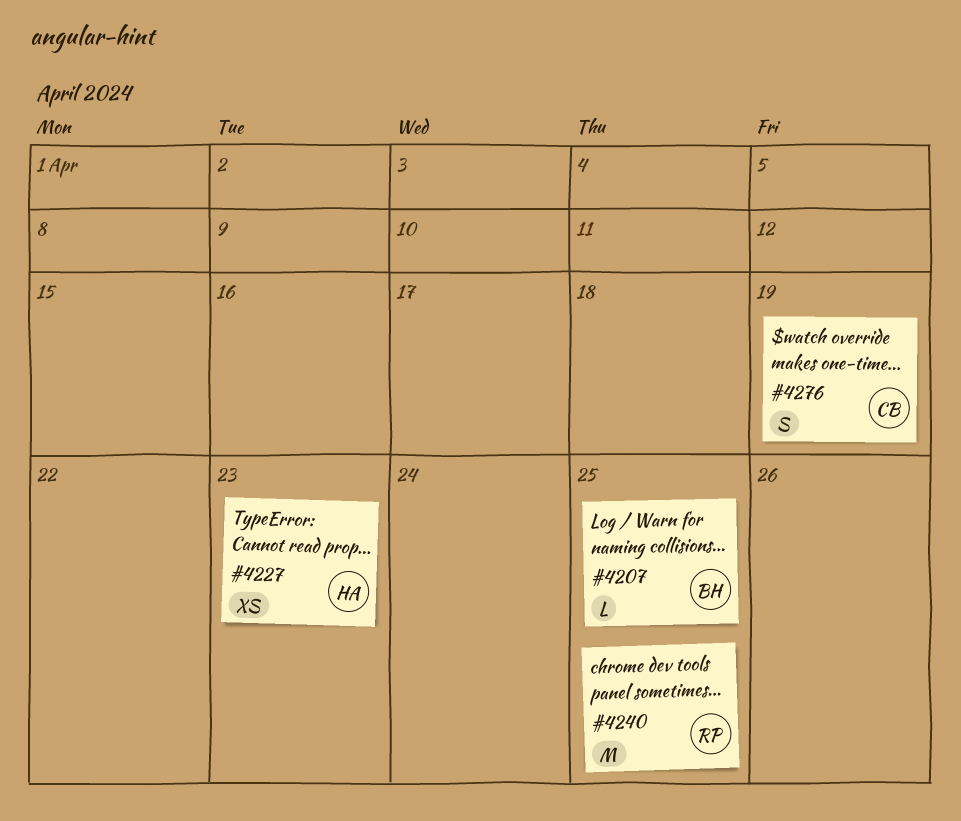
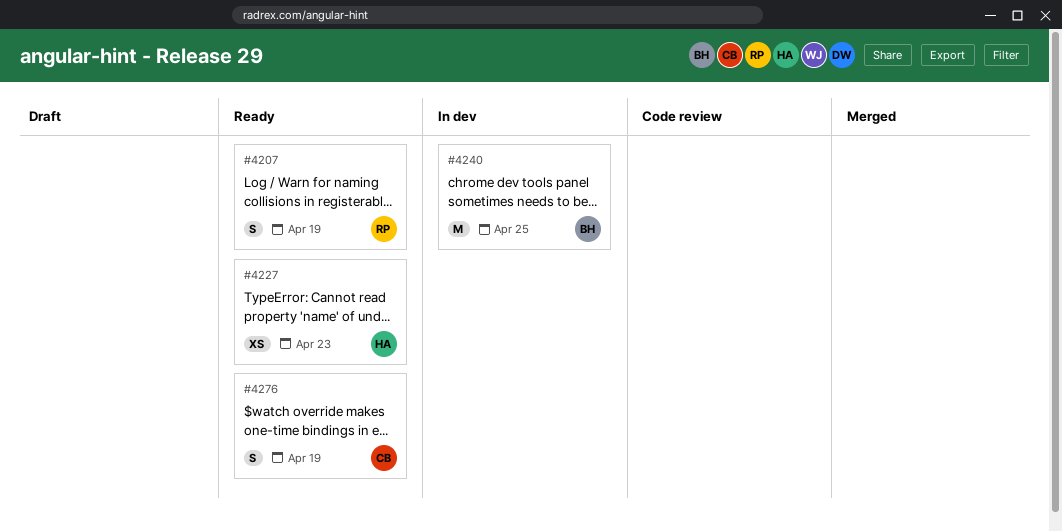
#4207, owner: BH -> RP
#4207, estimate: L -> S
#4207, due: Apr 25 -> Apr 19
#4240, owner: RP -> BH

